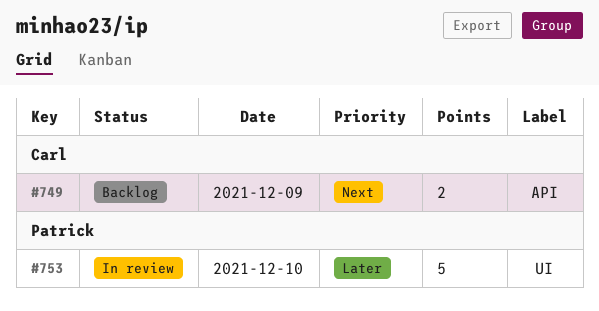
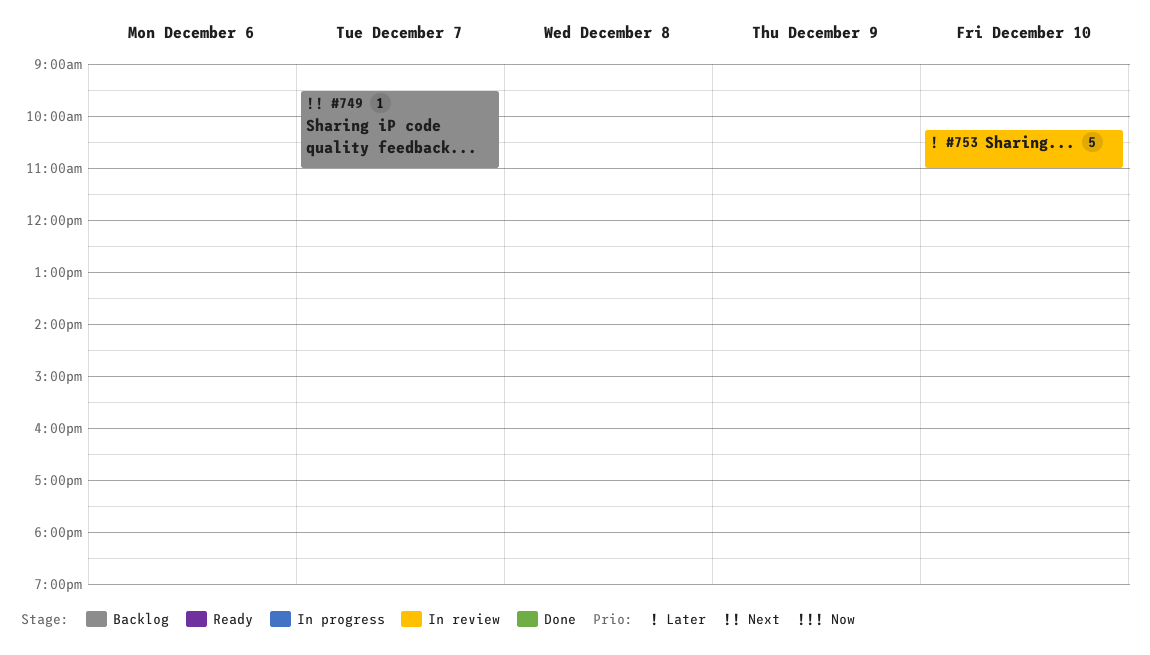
#749, estimate: 2 -> 1
#749, day: Dec 9 -> Dec 7

